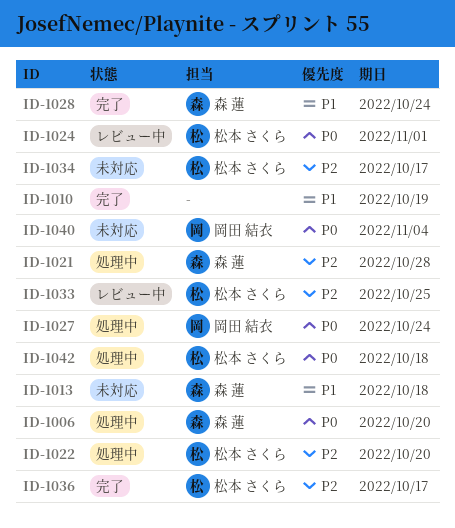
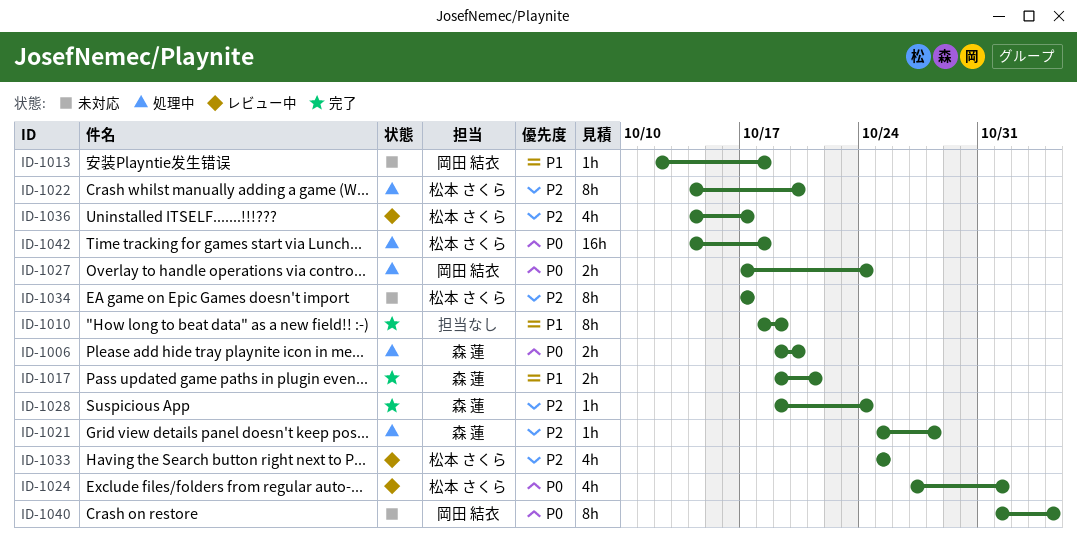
ID-1013, owner: 森 蓮 -> 岡田 結衣
ID-1017: none -> present
ID-1028, priority: P1 -> P2
ID-1036, status: 完了 -> レビュー中

